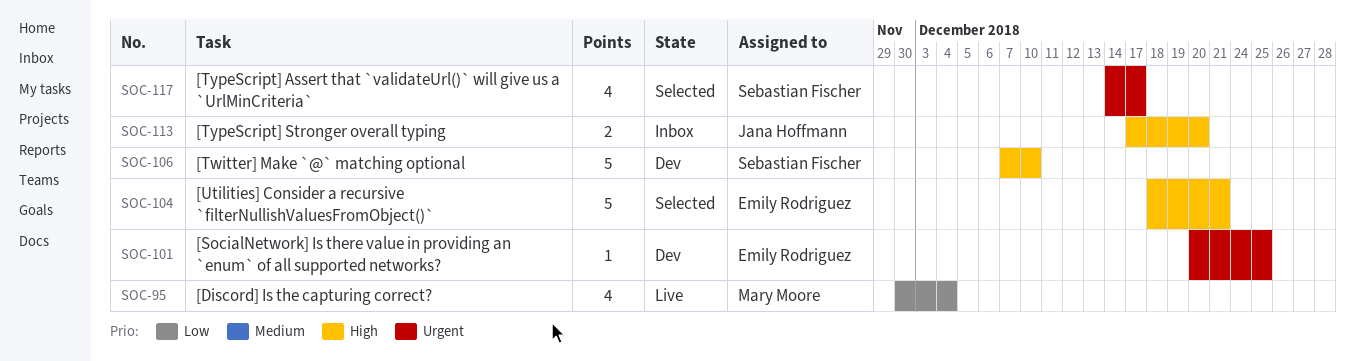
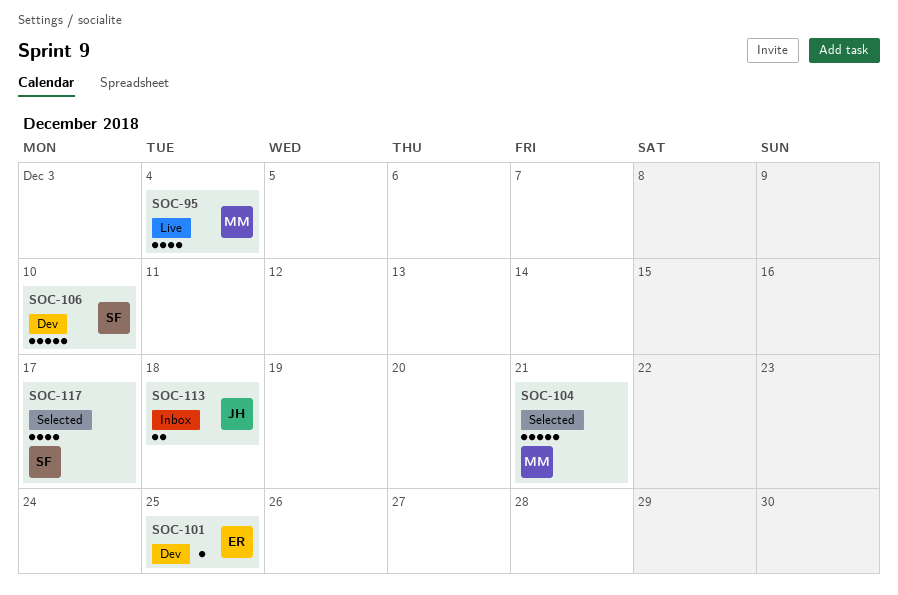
SOC-104, owner: Emily Rodriguez -> Mary Moore
SOC-113, due: Dec 20 -> Dec 18

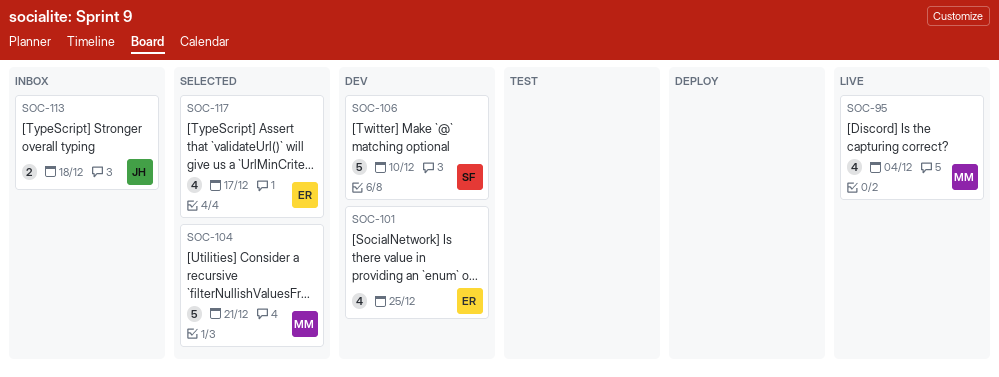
SOC-101, estimate: 1 -> 4
SOC-117, owner: SF -> ER

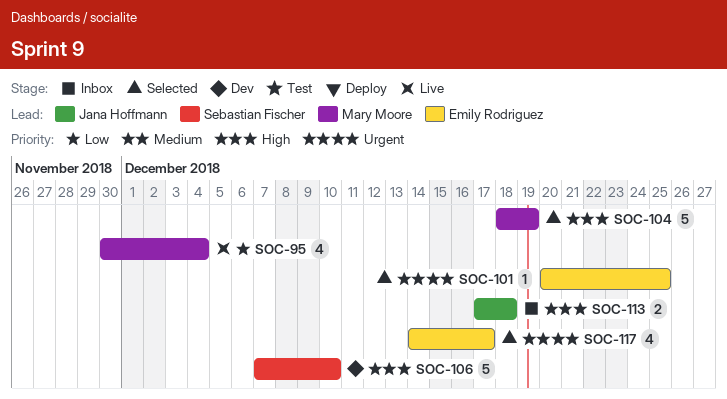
SOC-101, status: Dev -> Selected
SOC-101, estimate: 4 -> 1
SOC-104, due: Dec 21 -> Dec 19

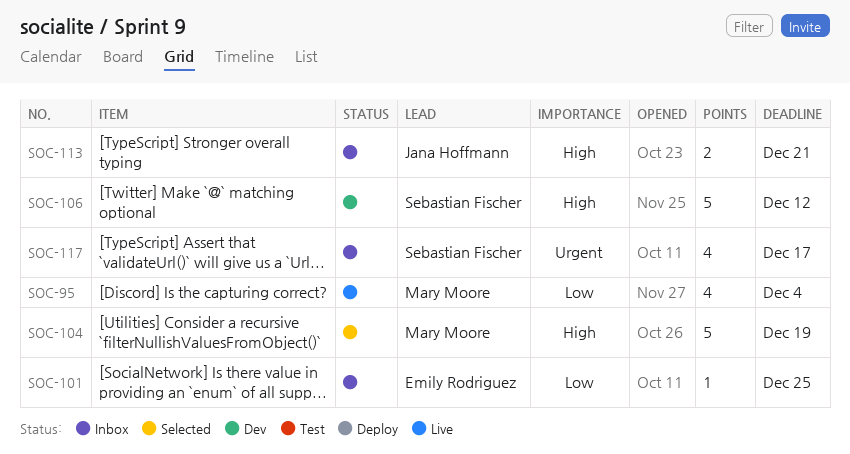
SOC-101, status: Selected -> Inbox
SOC-101, priority: Urgent -> Low
SOC-106, due: Dec 10 -> Dec 12
SOC-113, due: Dec 18 -> Dec 21
SOC-117, status: Selected -> Inbox
SOC-117, owner: Emily Rodriguez -> Sebastian Fischer

